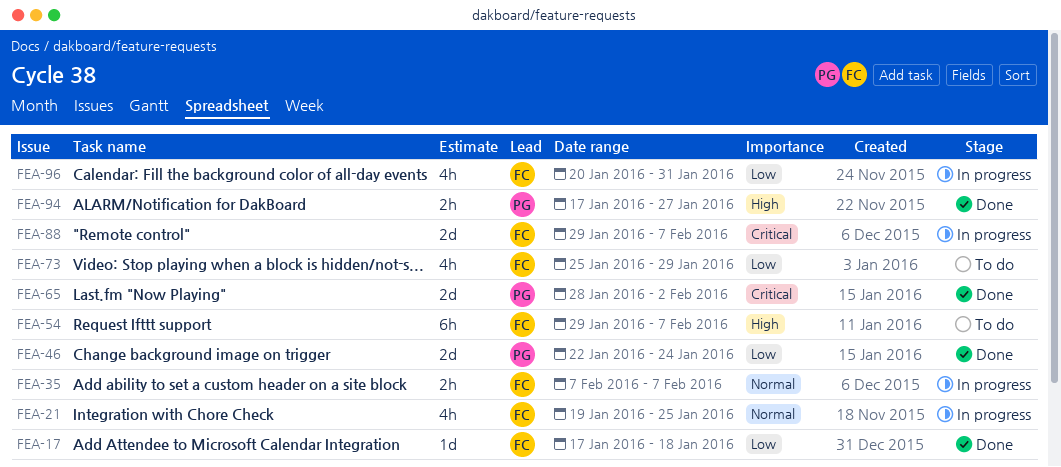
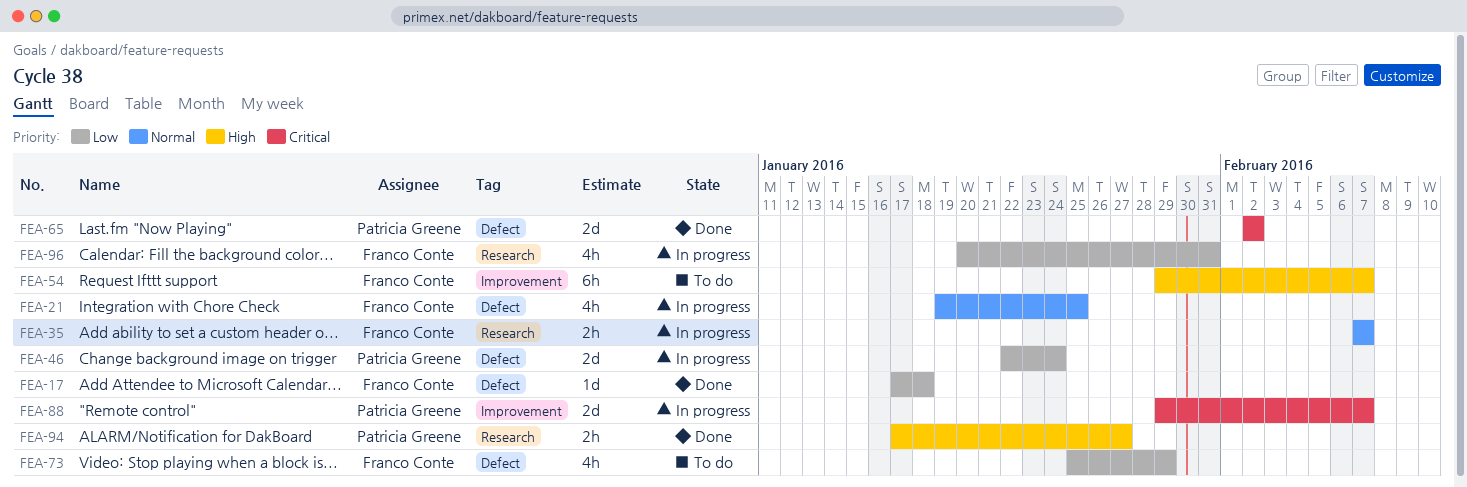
FEA-46, status: Done -> In progress
FEA-65, start: Jan 28 -> Feb 2
FEA-88, owner: Franco Conte -> Patricia Greene

